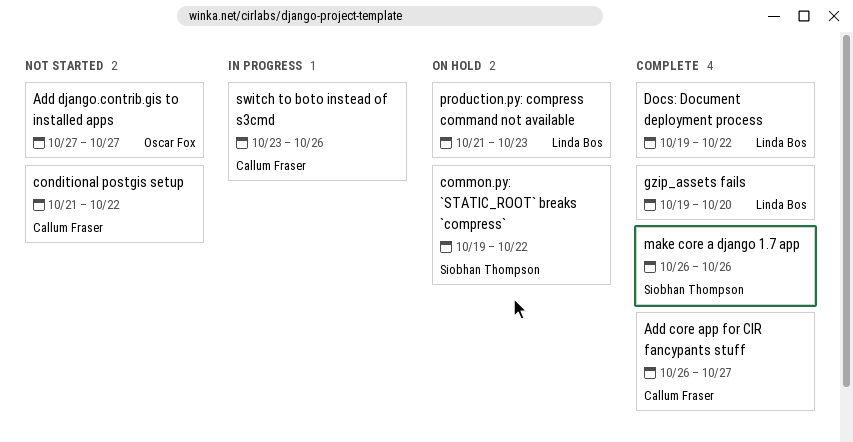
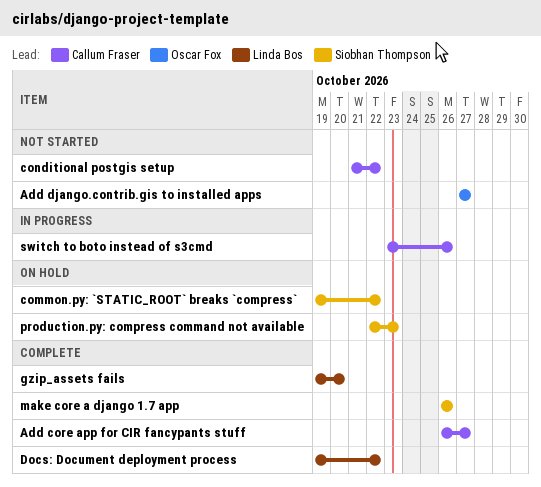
production.py: compress command not available, owner: Linda Bos -> Siobhan Thompson
production.py: compress command not available, start: Oct 21 -> Oct 22

